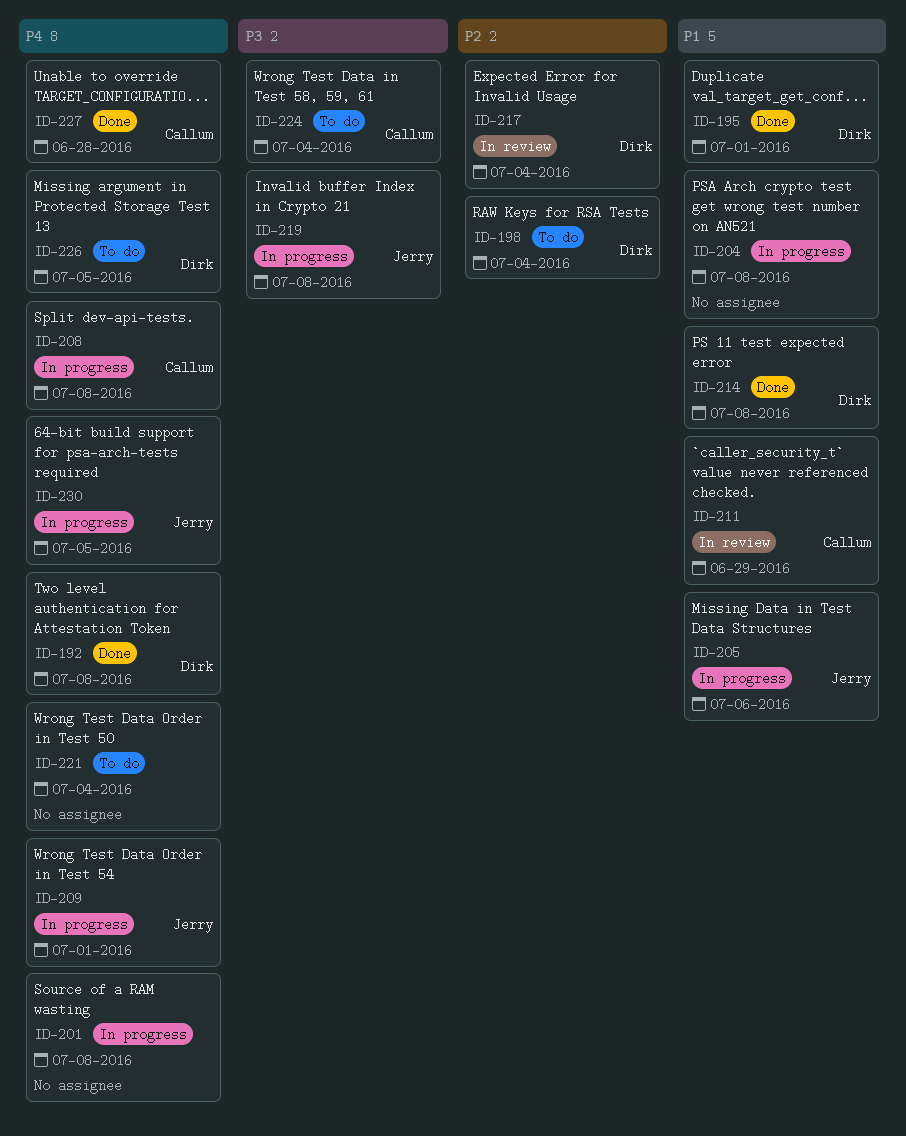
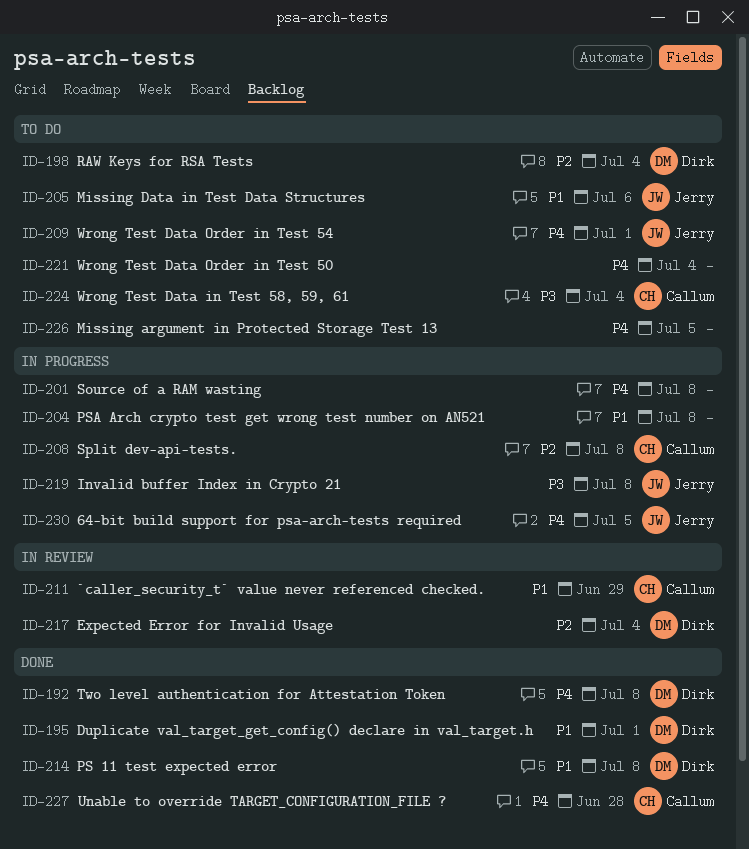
ID-205, status: In progress -> To do
ID-208, priority: P4 -> P2
ID-209, status: In progress -> To do
ID-226, owner: Dirk -> none

